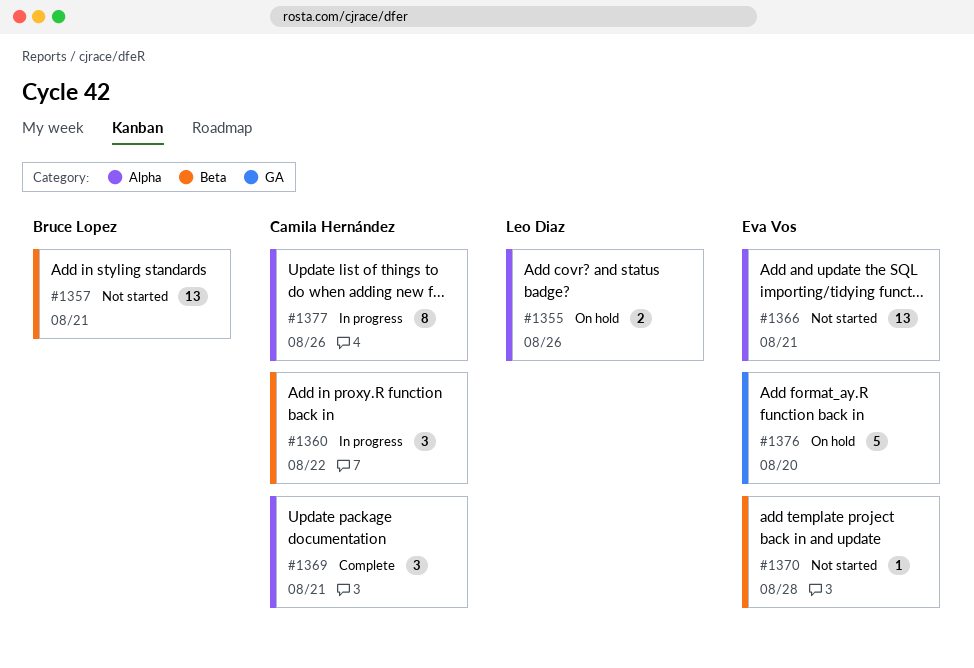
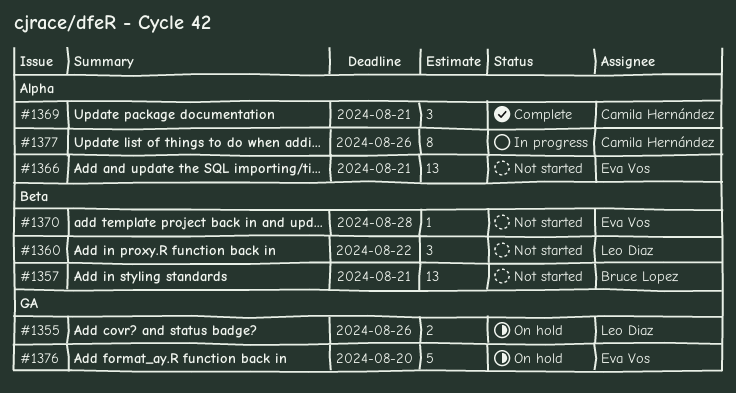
#1355, label: Alpha -> GA
#1360, status: In progress -> Not started
#1360, owner: Camila Hernández -> Leo Diaz

